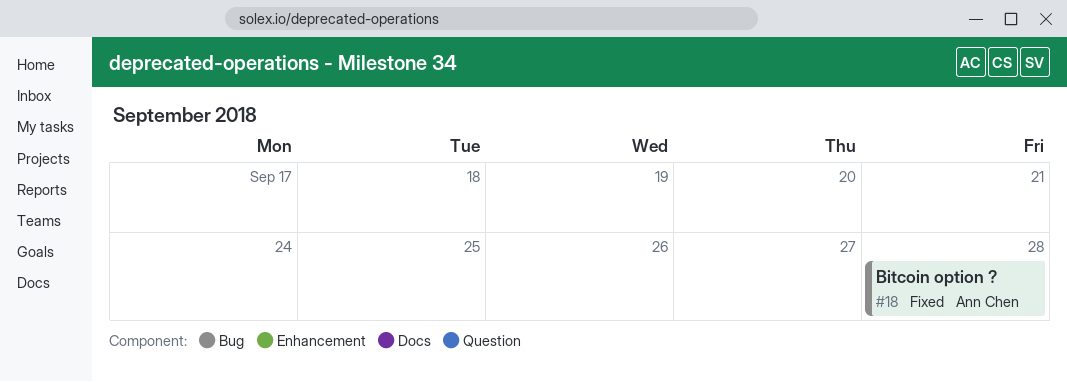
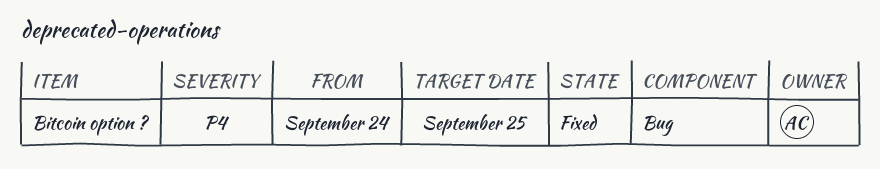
Bitcoin option ?, due: Sep 28 -> Sep 25

